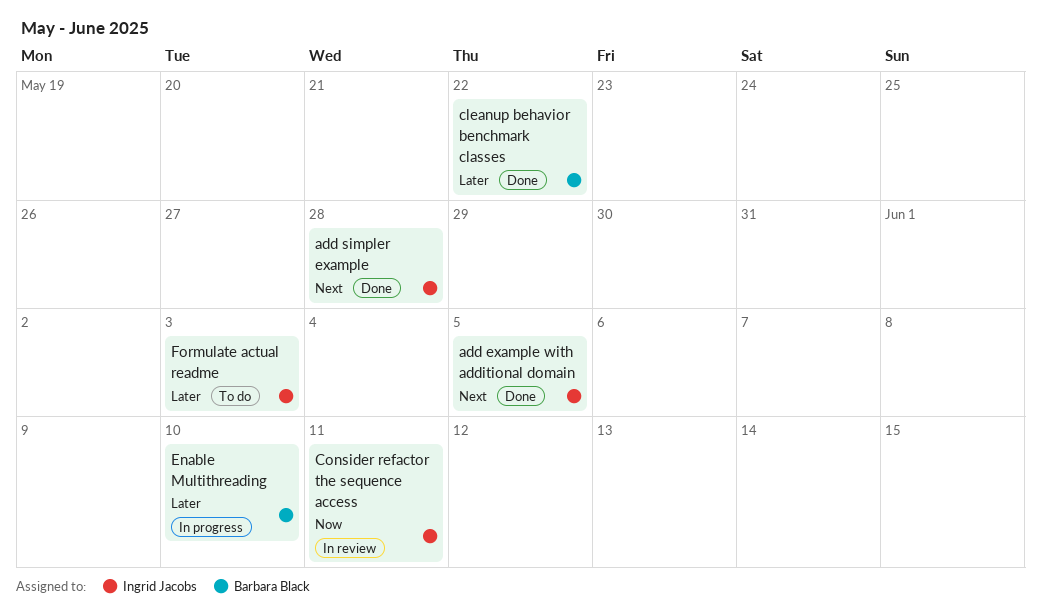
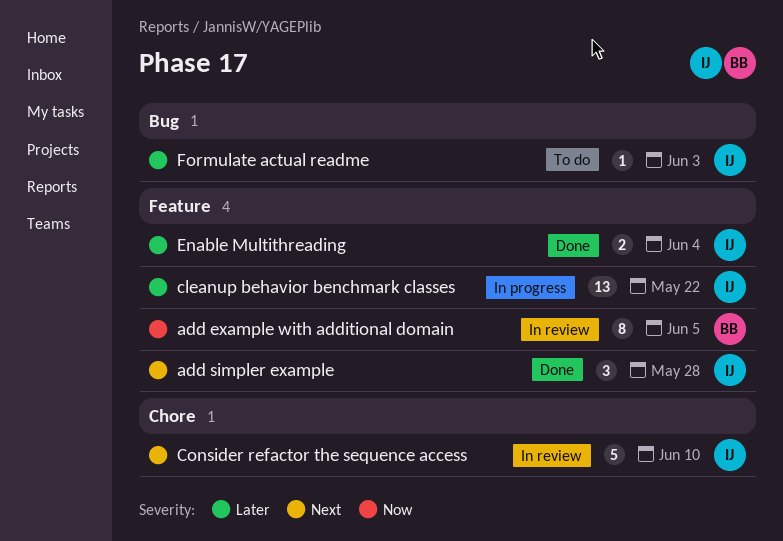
add example with additional domain, status: Done -> In review
add example with additional domain, owner: Ingrid Jacobs -> Barbara Black
add example with additional domain, priority: Next -> Now
cleanup behavior benchmark classes, status: Done -> In progress
cleanup behavior benchmark classes, owner: Barbara Black -> Ingrid Jacobs
Consider refactor the sequence access, priority: Now -> Next
Consider refactor the sequence access, due: Jun 11 -> Jun 10
Enable Multithreading, status: In progress -> Done
Enable Multithreading, owner: Barbara Black -> Ingrid Jacobs
Enable Multithreading, due: Jun 10 -> Jun 4

